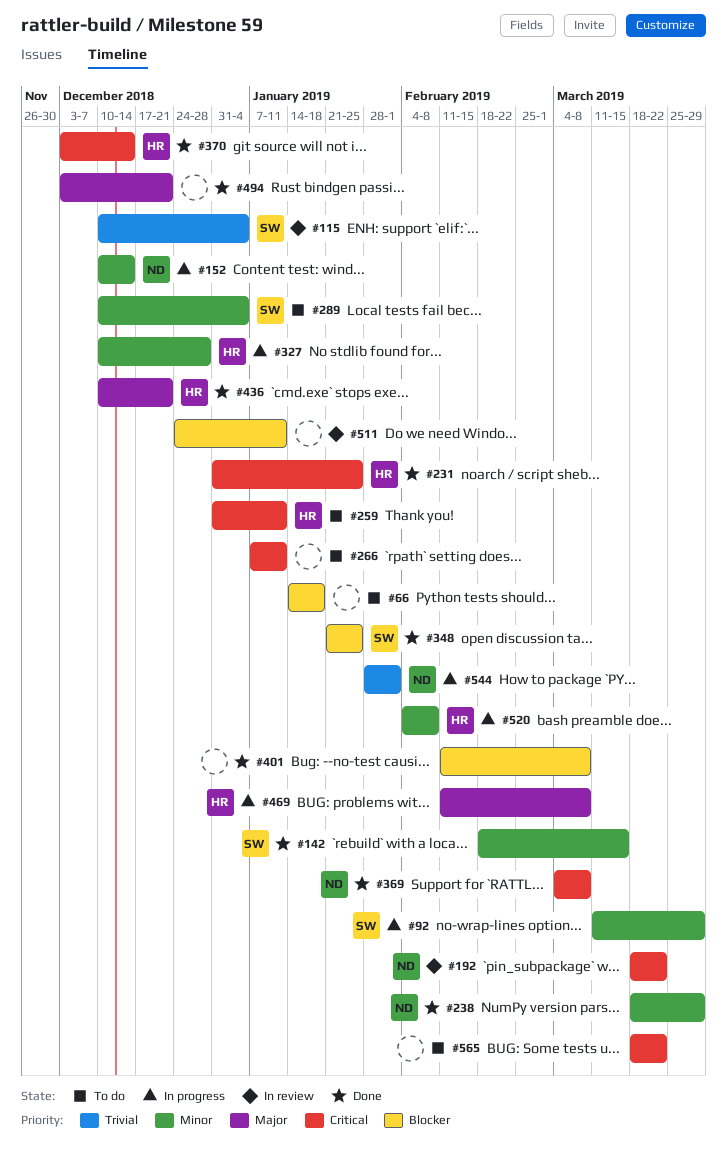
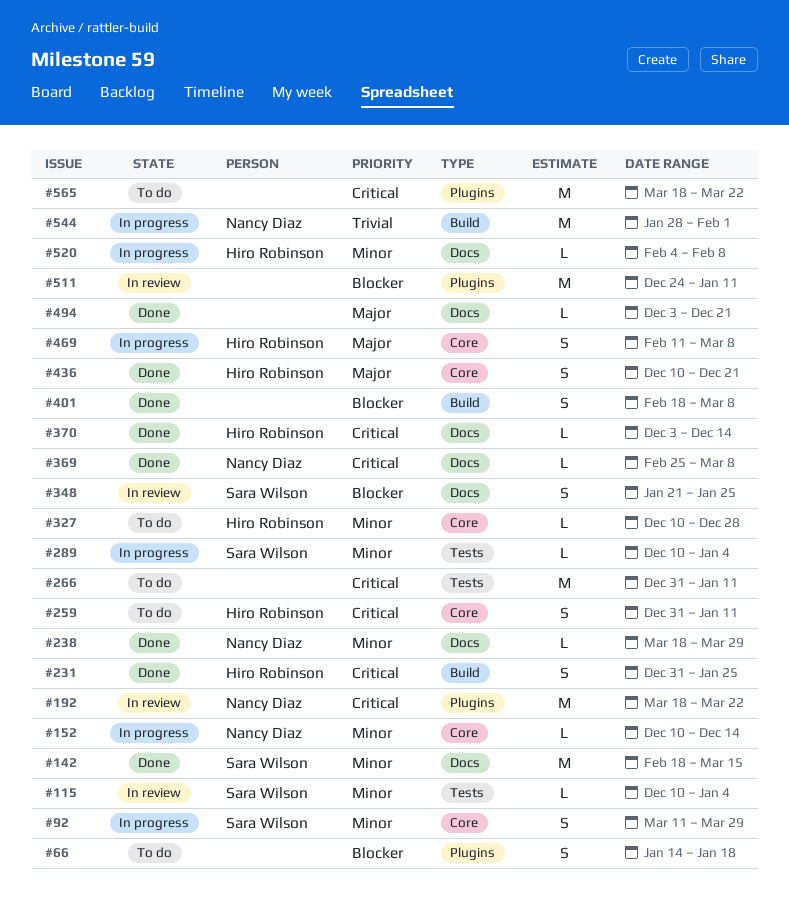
#115, priority: Trivial -> Minor
#266, start: Jan 7 -> Dec 31
#289, status: To do -> In progress
#327, status: In progress -> To do
#348, status: Done -> In review
#369, start: Mar 4 -> Feb 25
#401, start: Feb 11 -> Feb 18

